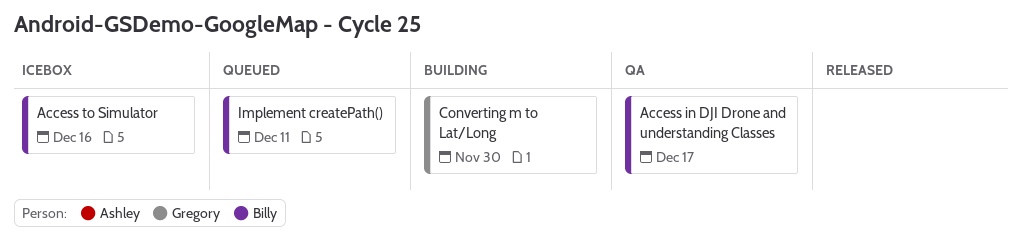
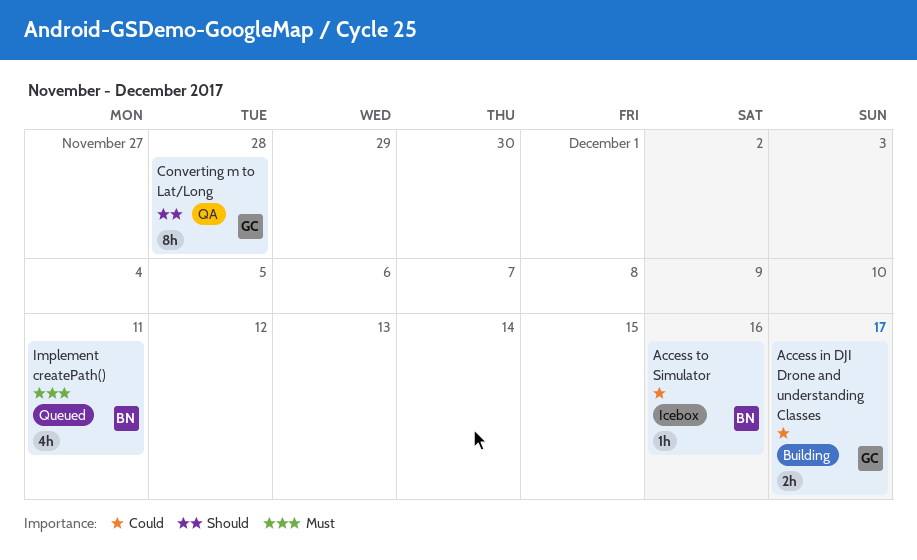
Access in DJI Drone and understanding Classes, status: QA -> Building
Access in DJI Drone and understanding Classes, owner: Billy -> Gregory
Converting m to Lat/Long, status: Building -> QA
Converting m to Lat/Long, due: Nov 30 -> Nov 28

